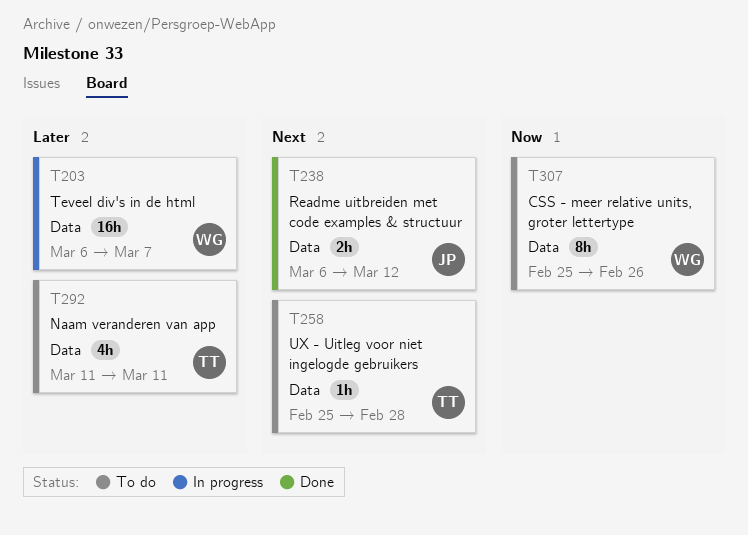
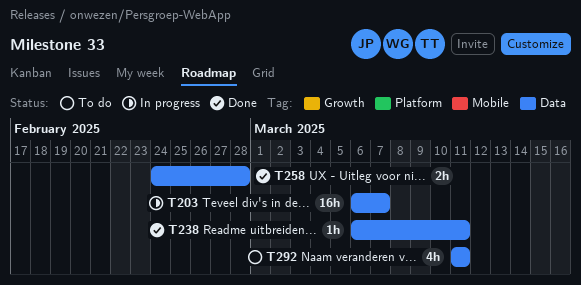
T238, estimate: 2h -> 1h
T238, due: Mar 12 -> Mar 11
T258, status: To do -> Done
T258, estimate: 1h -> 2h
T258, start: Feb 25 -> Feb 24
T307: present -> none

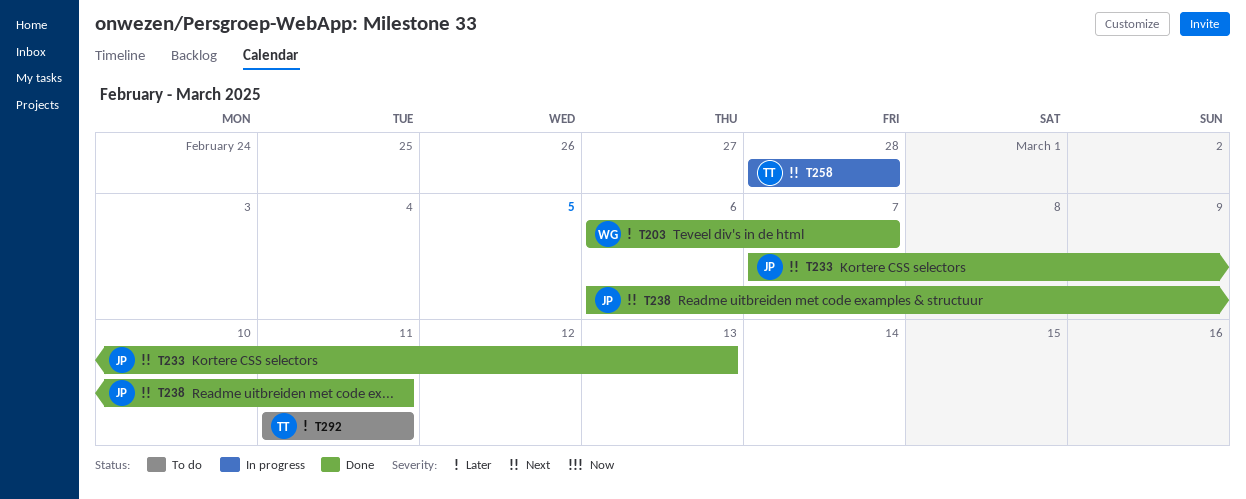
T203, status: In progress -> Done
T233: none -> present
T258, status: Done -> In progress
T258, start: Feb 24 -> Feb 28

